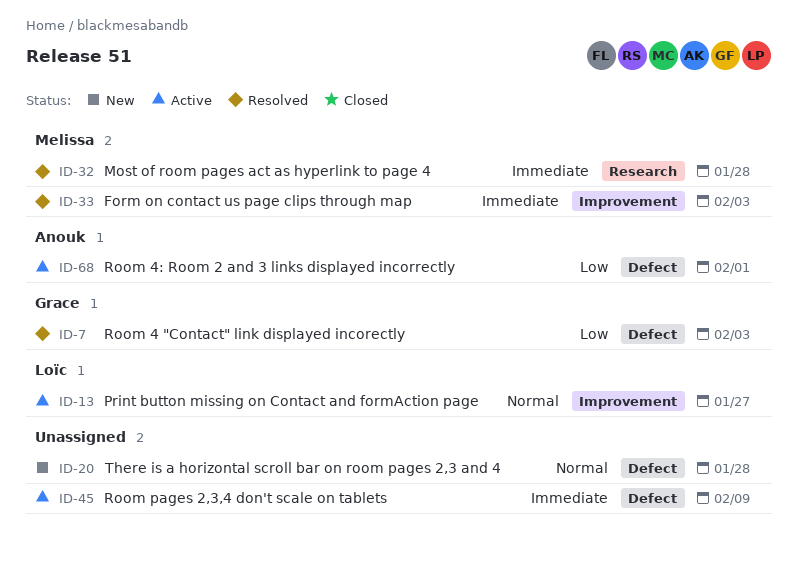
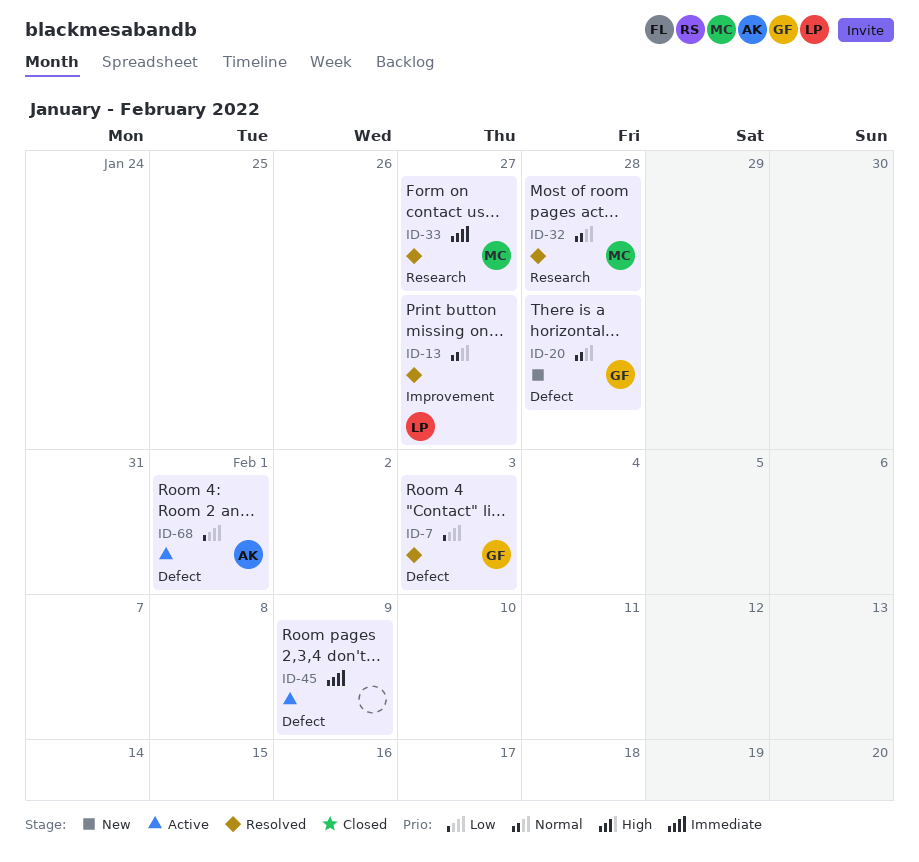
ID-13, status: Active -> Resolved
ID-20, owner: none -> Grace
ID-32, priority: Immediate -> Normal
ID-33, label: Improvement -> Research
ID-33, due: Feb 3 -> Jan 27

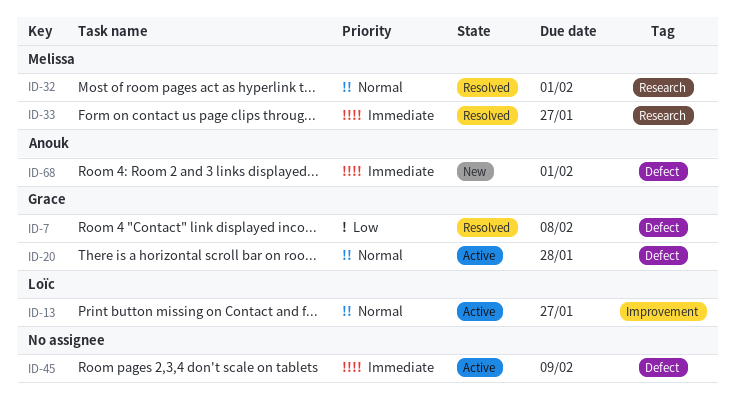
ID-7, due: Feb 3 -> Feb 8
ID-13, status: Resolved -> Active
ID-20, status: New -> Active
ID-32, due: Jan 28 -> Feb 1
ID-68, status: Active -> New
ID-68, priority: Low -> Immediate

